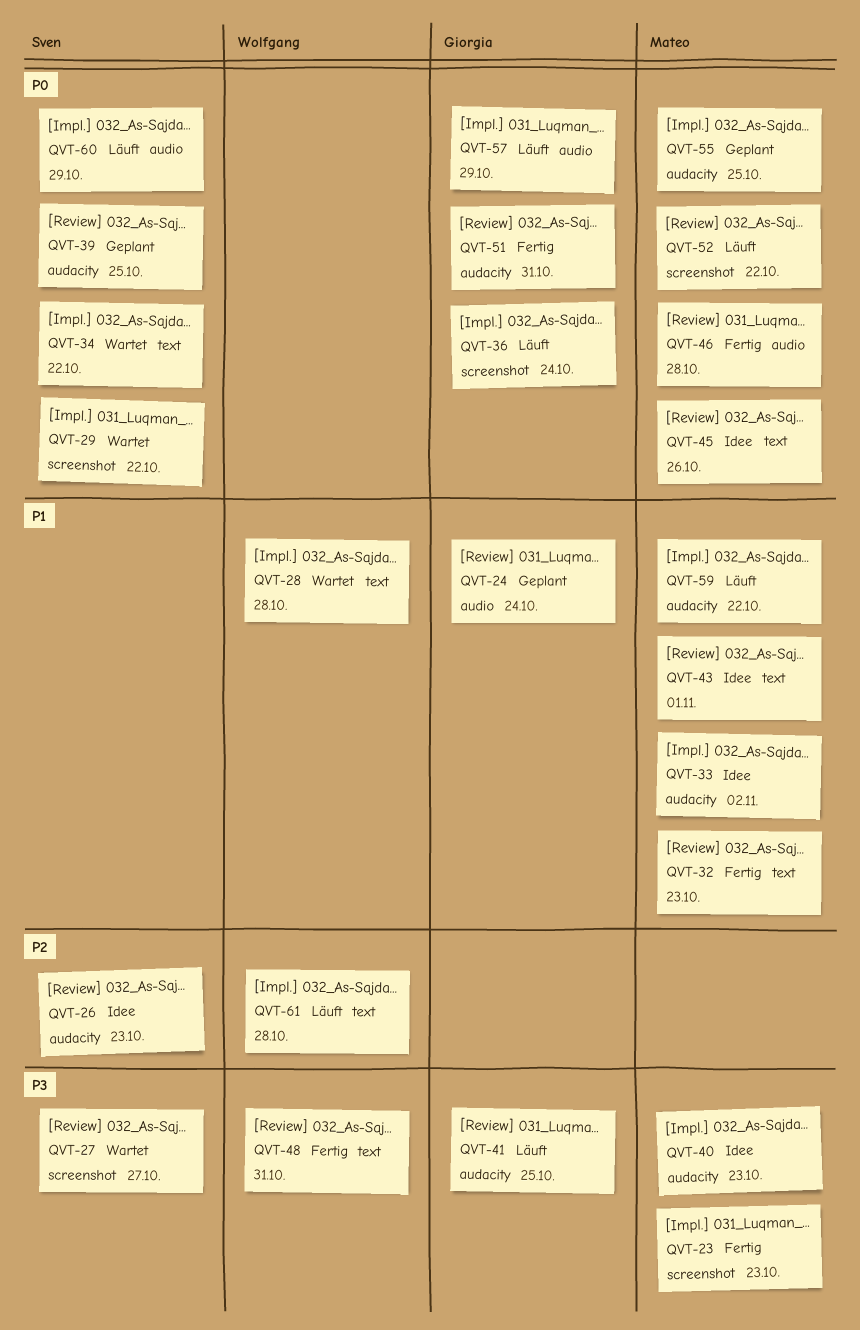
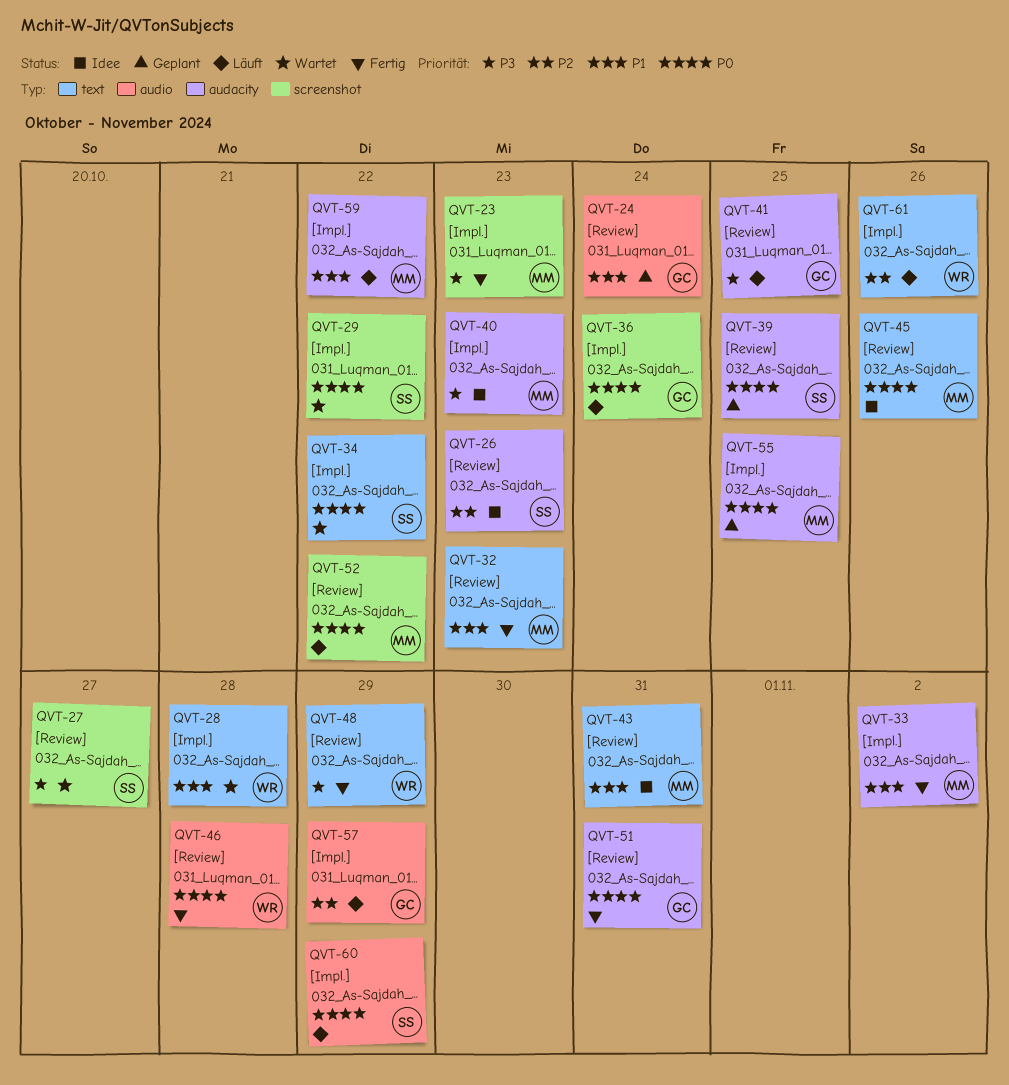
QVT-33, status: Idee -> Fertig
QVT-43, due: Nov 1 -> Oct 31
QVT-46, owner: Mateo -> Wolfgang
QVT-48, due: Oct 31 -> Oct 29
QVT-57, priority: P0 -> P2
QVT-61, due: Oct 28 -> Oct 26

